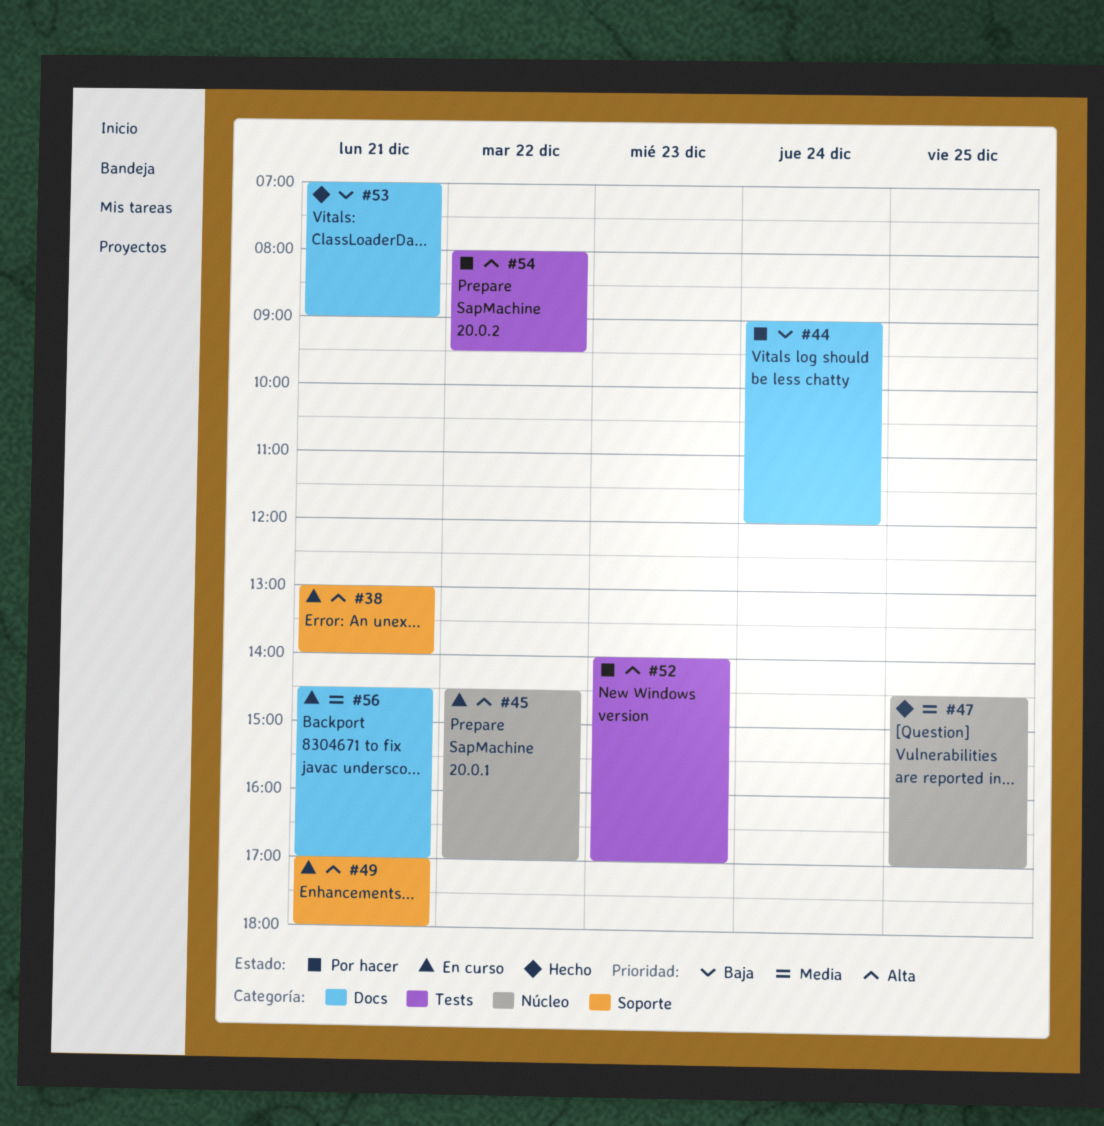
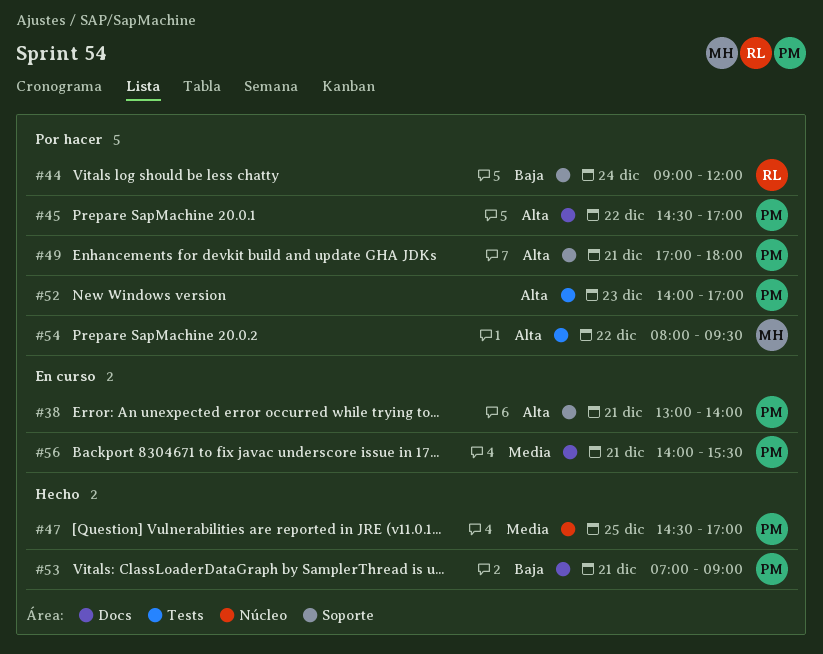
#44, label: Docs -> Soporte
#45, status: En curso -> Por hacer
#45, label: Núcleo -> Docs
#49, status: En curso -> Por hacer
#56, begins: 14:30 -> 14:00
#56, ends: 17:00 -> 15:30

